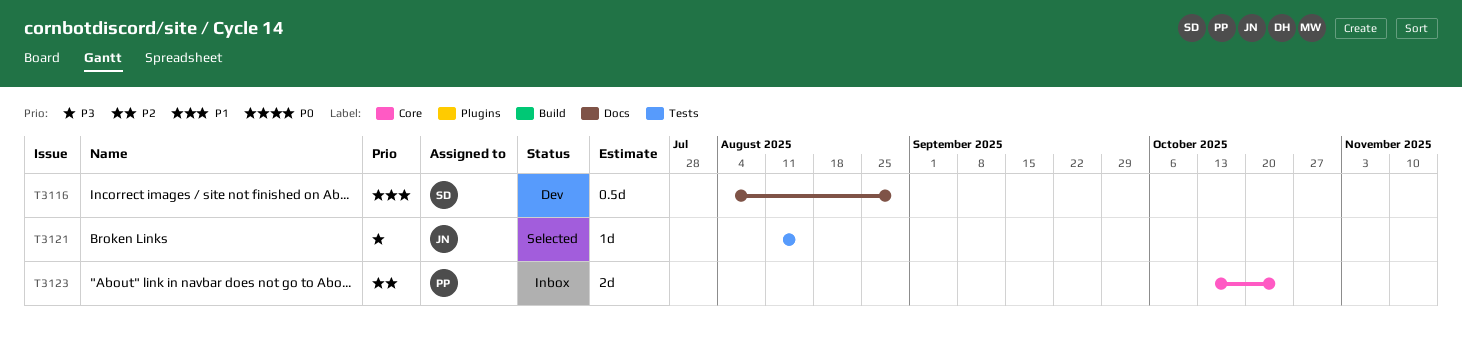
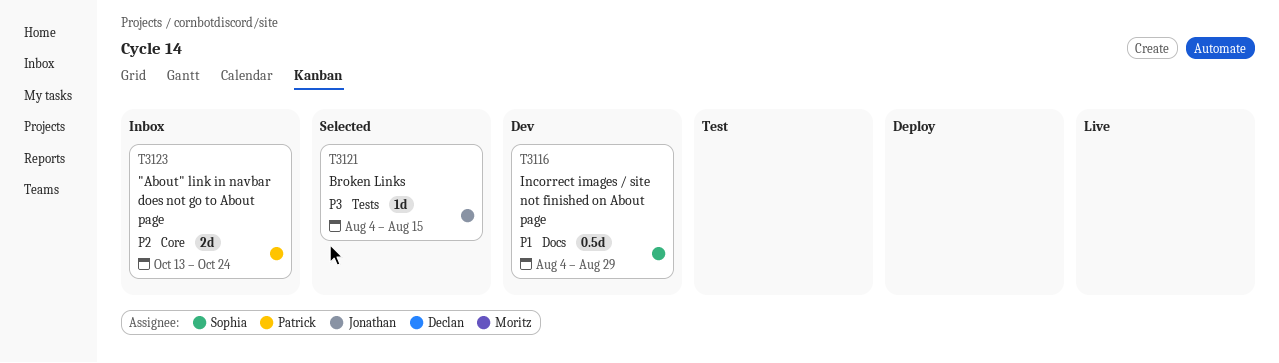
T3121, start: Aug 11 -> Aug 4

